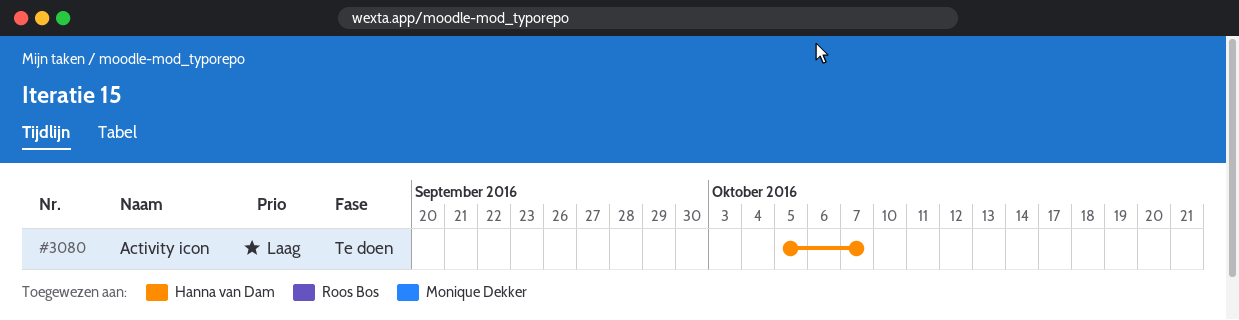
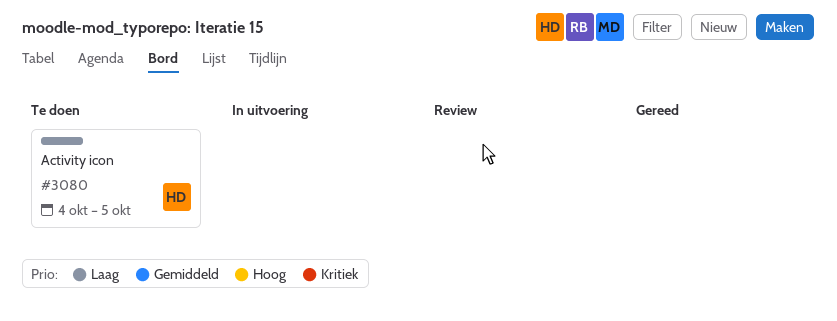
#3080, start: Oct 5 -> Oct 4
#3080, due: Oct 7 -> Oct 5

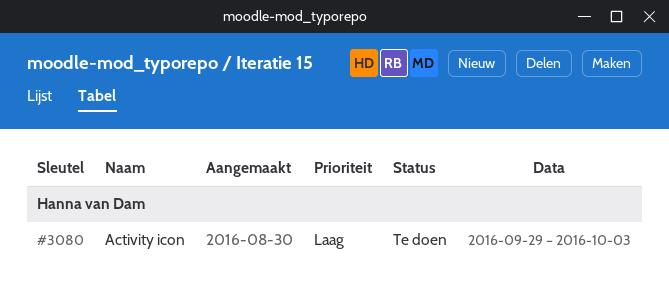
#3080, start: Oct 4 -> Sep 29
#3080, due: Oct 5 -> Oct 3

